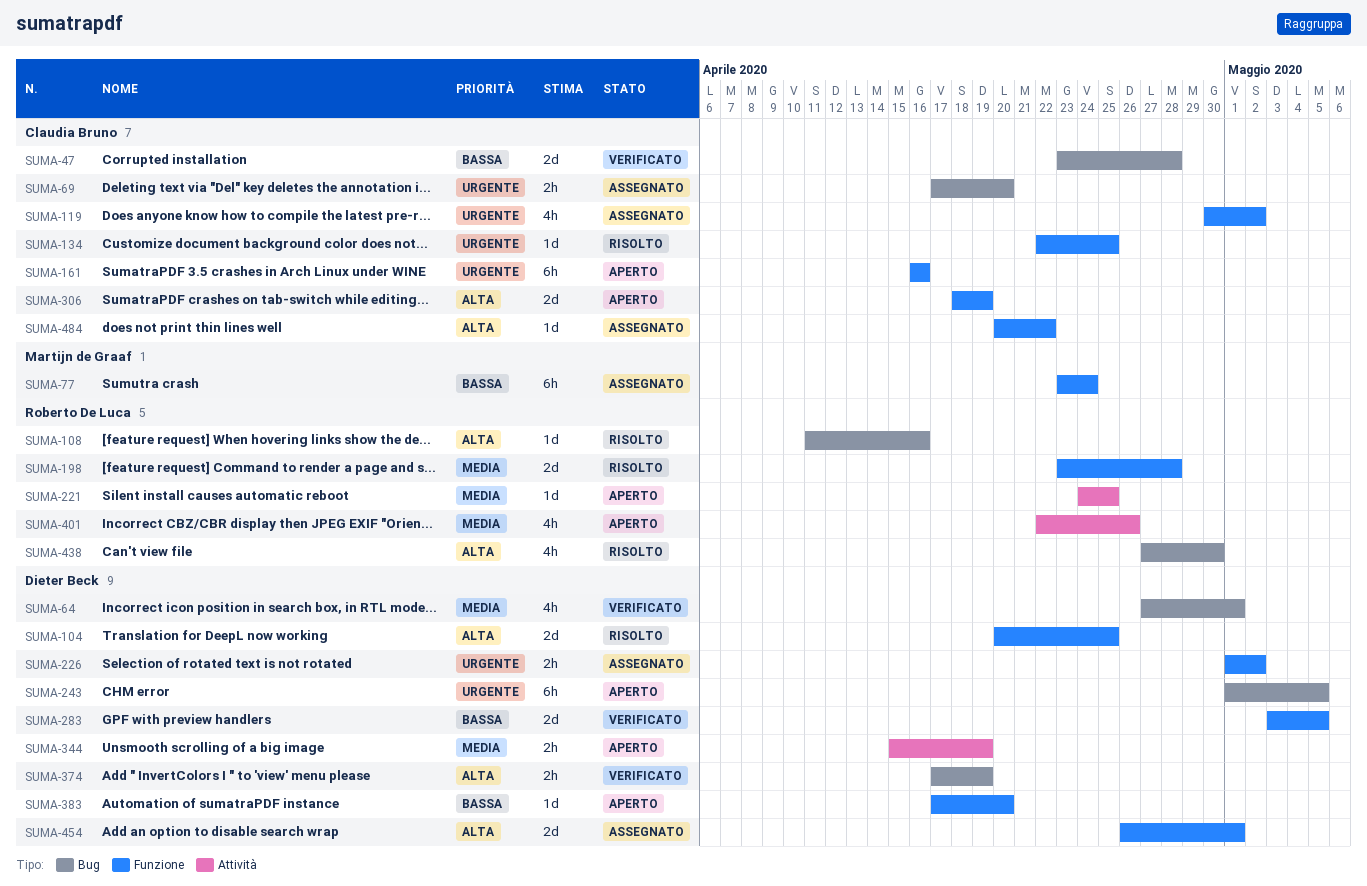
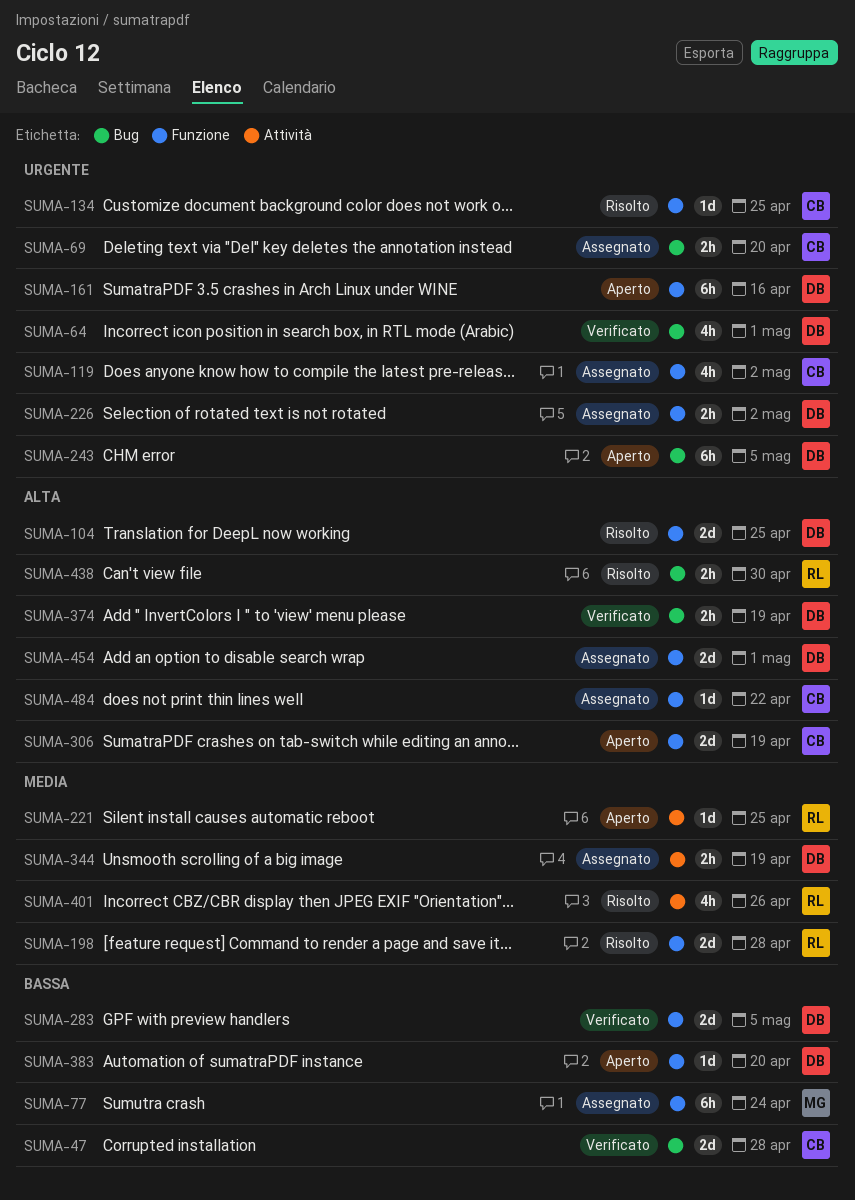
SUMA-64, priority: Media -> Urgente
SUMA-108: present -> none
SUMA-161, owner: Claudia Bruno -> Dieter Beck
SUMA-344, status: Aperto -> Assegnato
SUMA-401, status: Aperto -> Risolto
SUMA-438, estimate: 4h -> 2h

